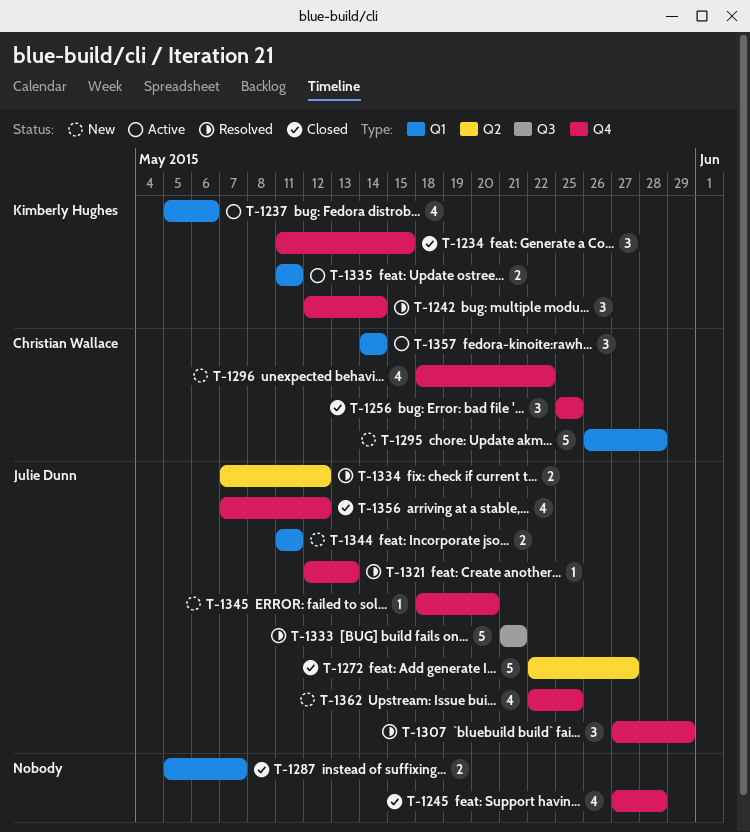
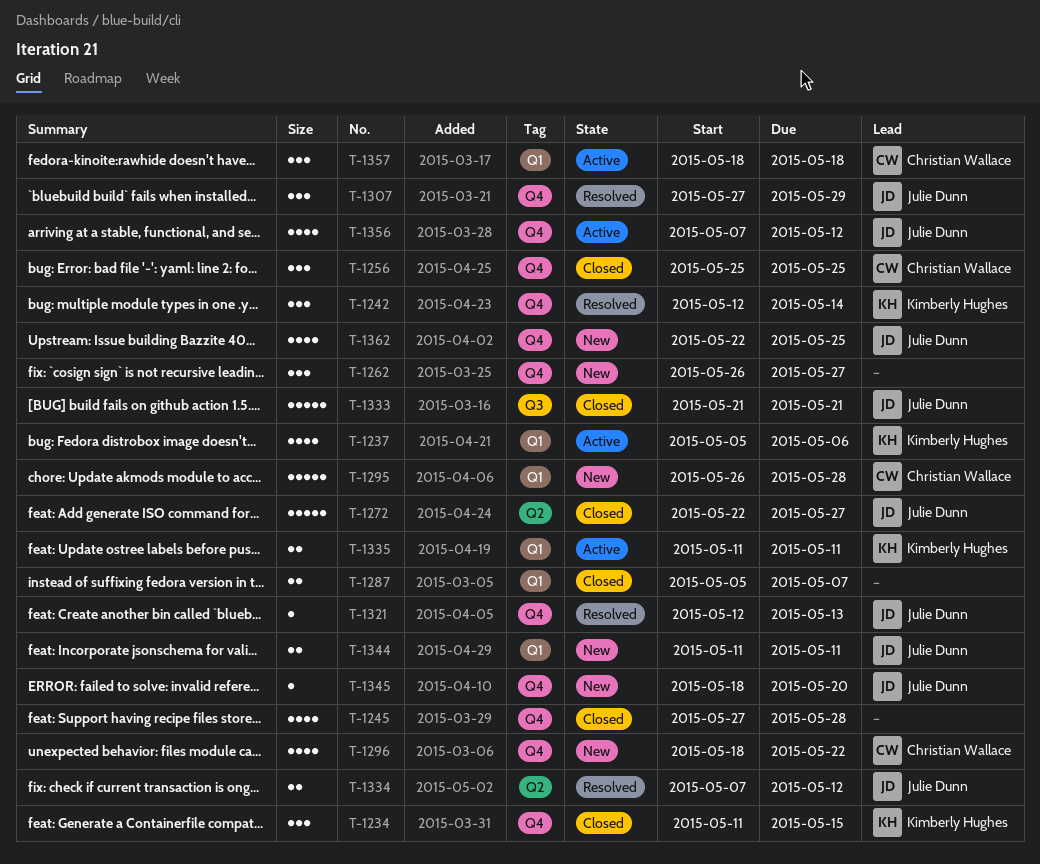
T-1262: none -> present
T-1333, status: Resolved -> Closed
T-1356, status: Closed -> Active
T-1357, start: May 14 -> May 18
T-1357, due: May 14 -> May 18

